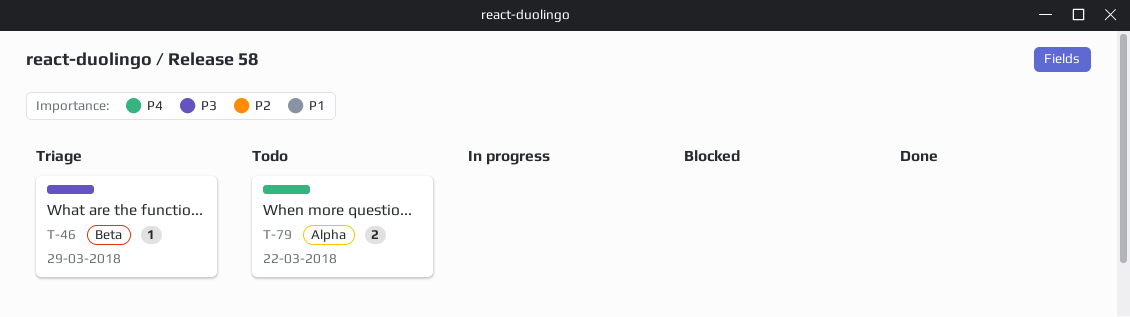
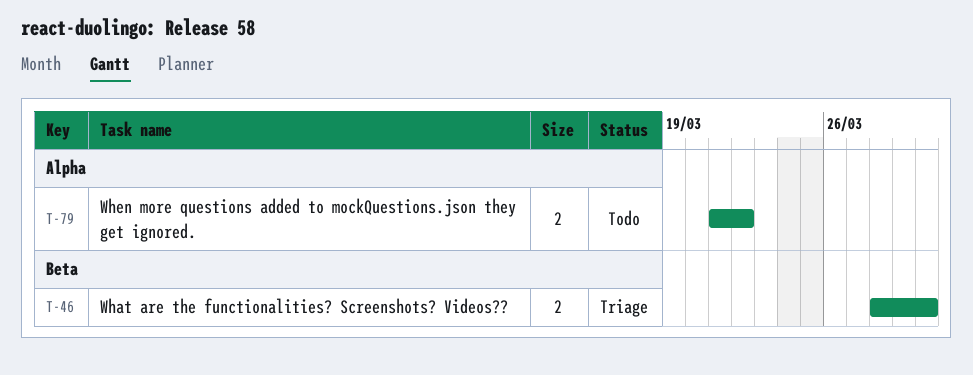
T-46, estimate: 1 -> 2
T-46, due: Mar 29 -> Mar 30

